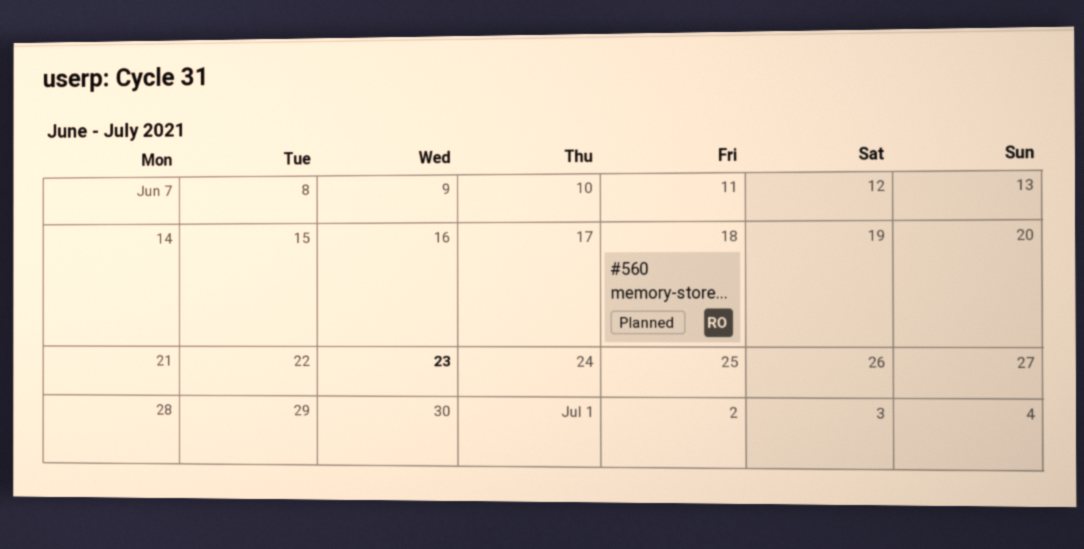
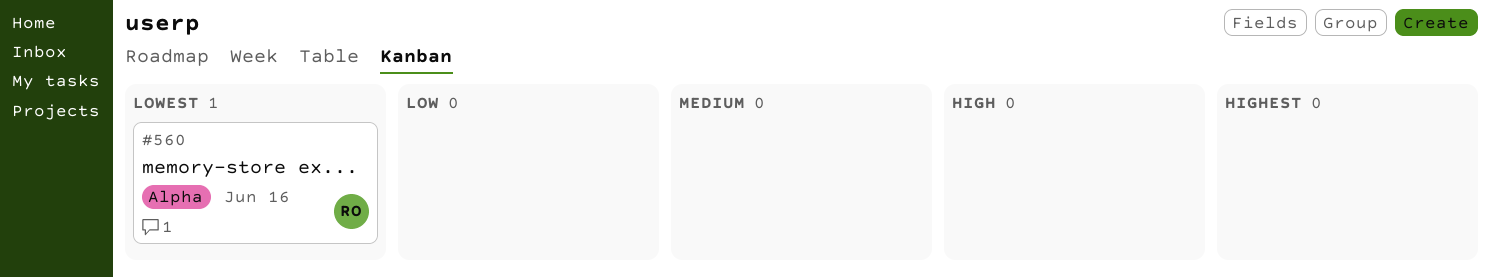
#560, due: Jun 18 -> Jun 16

